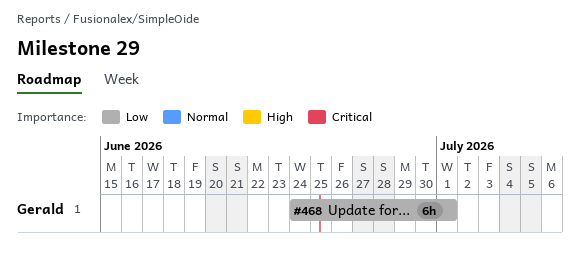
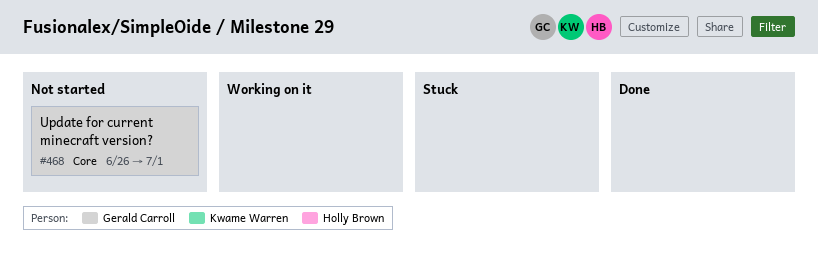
#468, start: Jun 24 -> Jun 26

